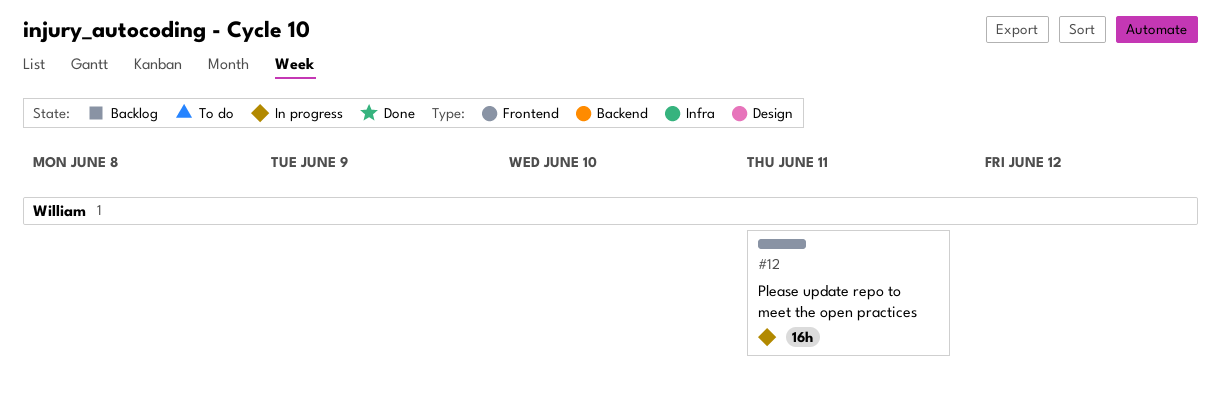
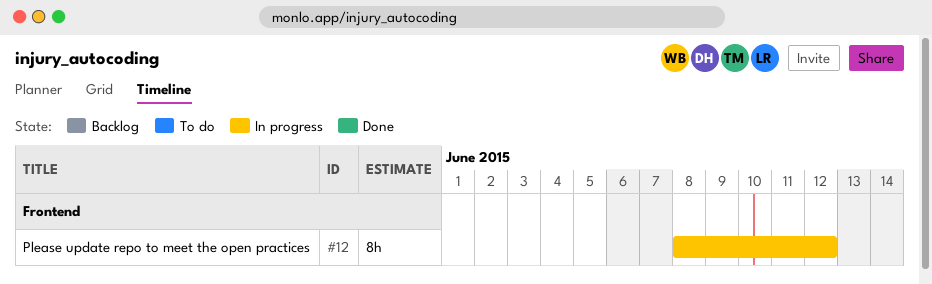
#12, estimate: 16h -> 8h
#12, due: Jun 11 -> Jun 12

